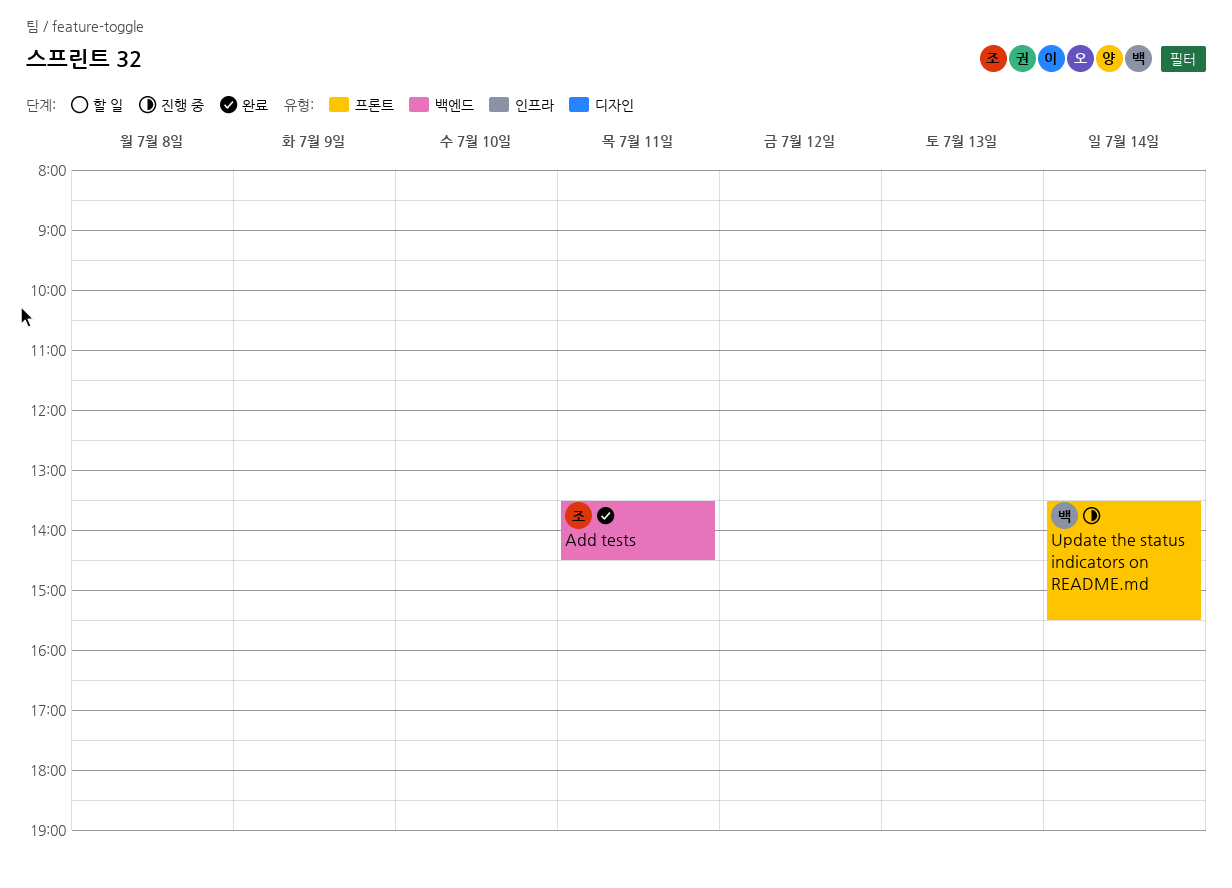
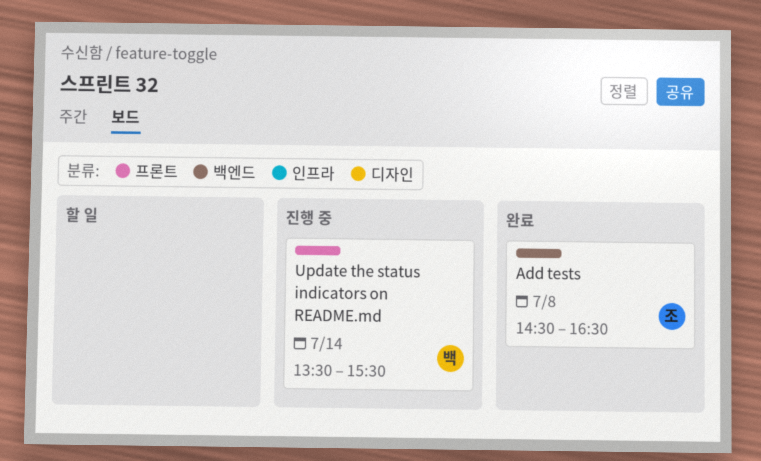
Add tests, day: Jul 11 -> Jul 8
Add tests, begins: 13:30 -> 14:30
Add tests, ends: 14:30 -> 16:30

